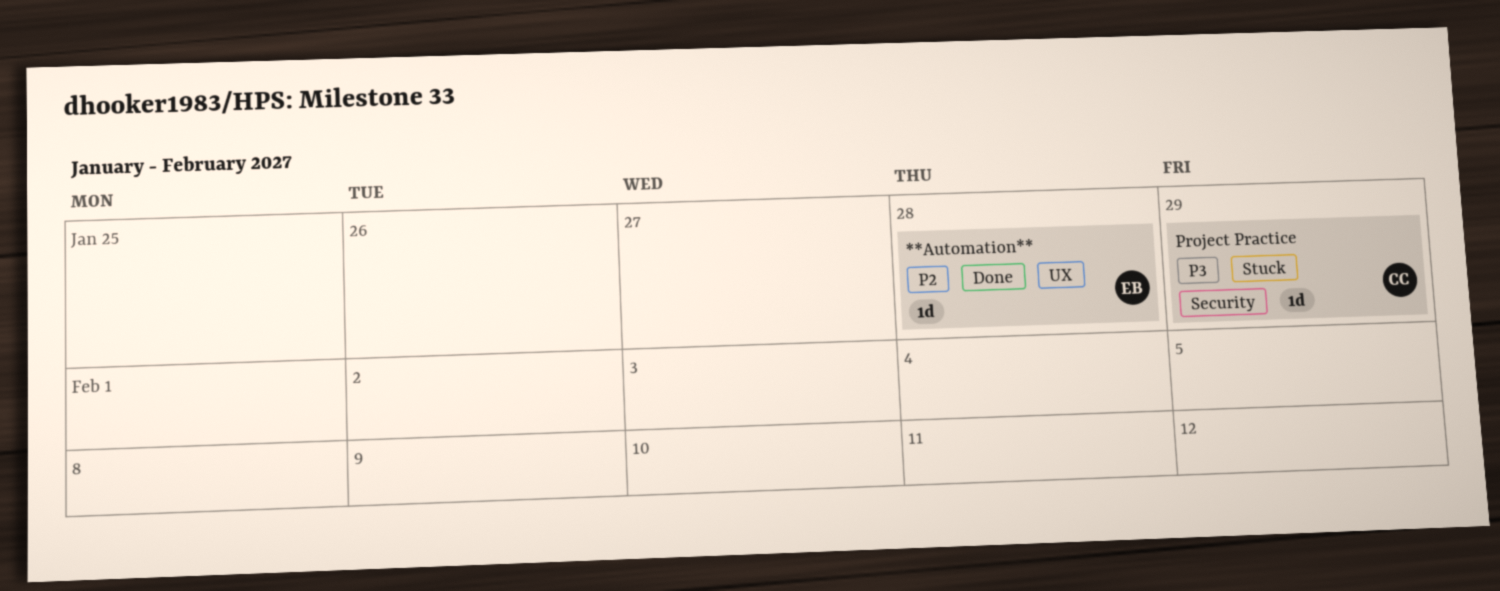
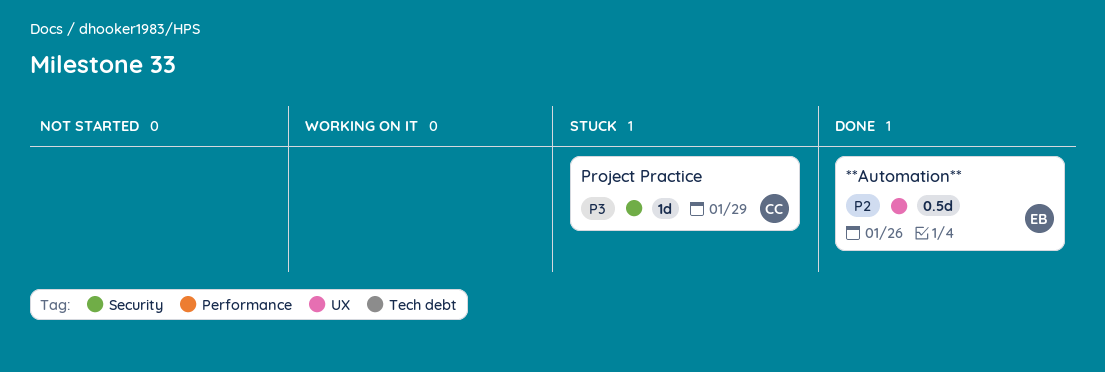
**Automation**, estimate: 1d -> 0.5d
**Automation**, due: Jan 28 -> Jan 26

